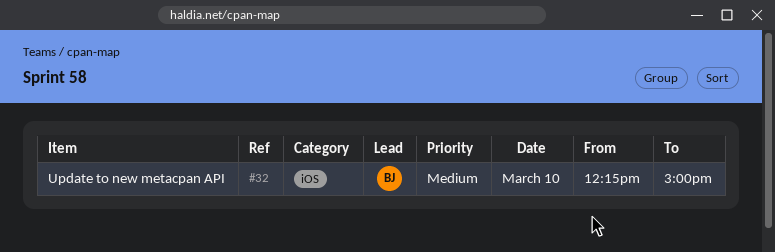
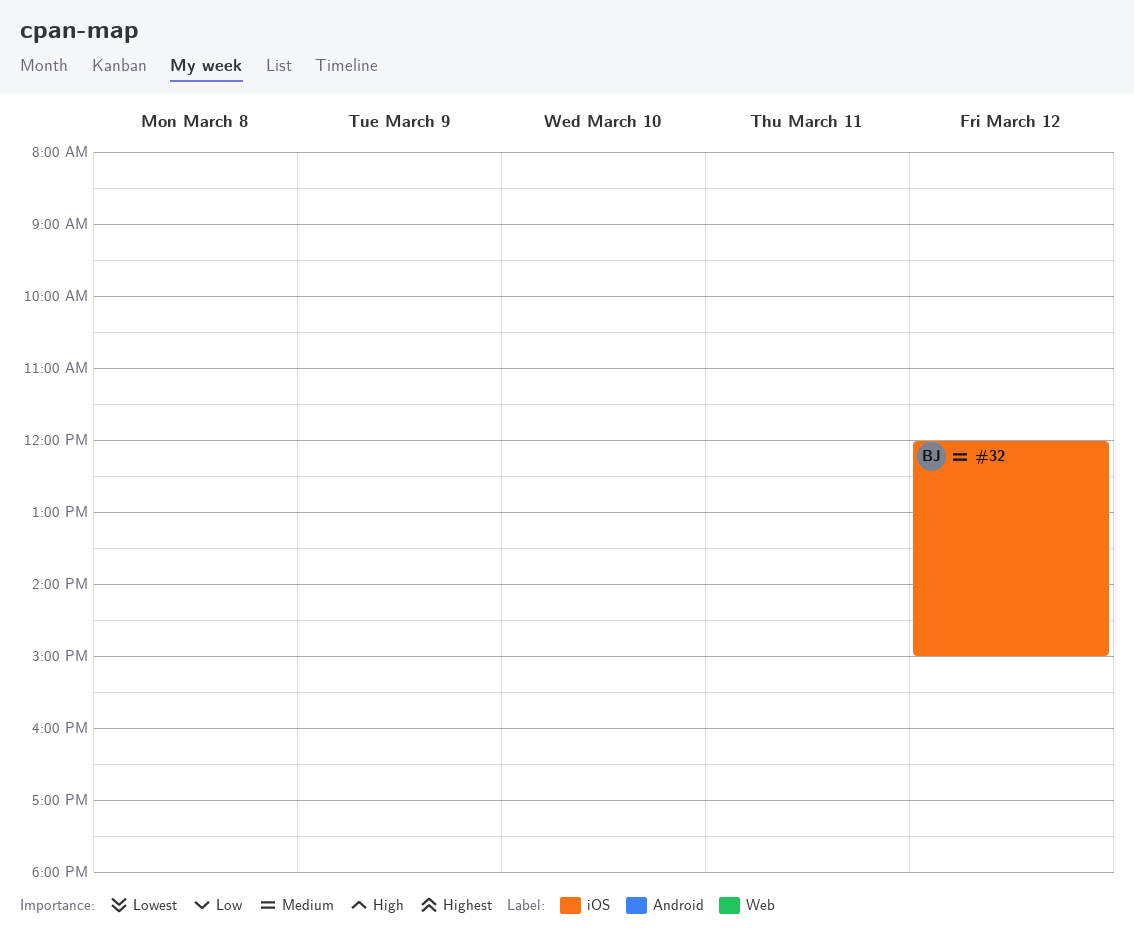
#32, day: Mar 10 -> Mar 12
#32, begins: 12:15 -> 12:00

